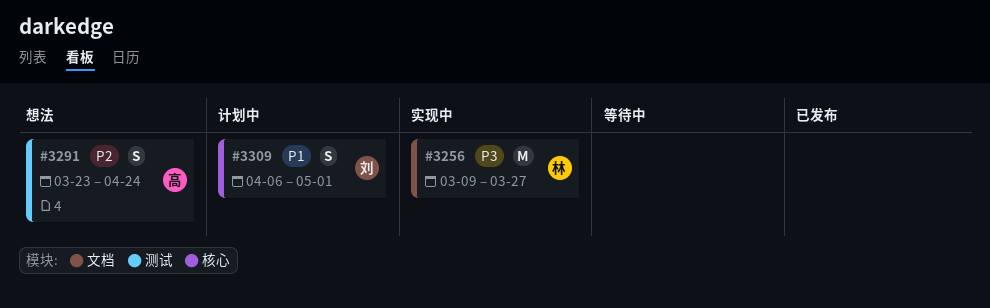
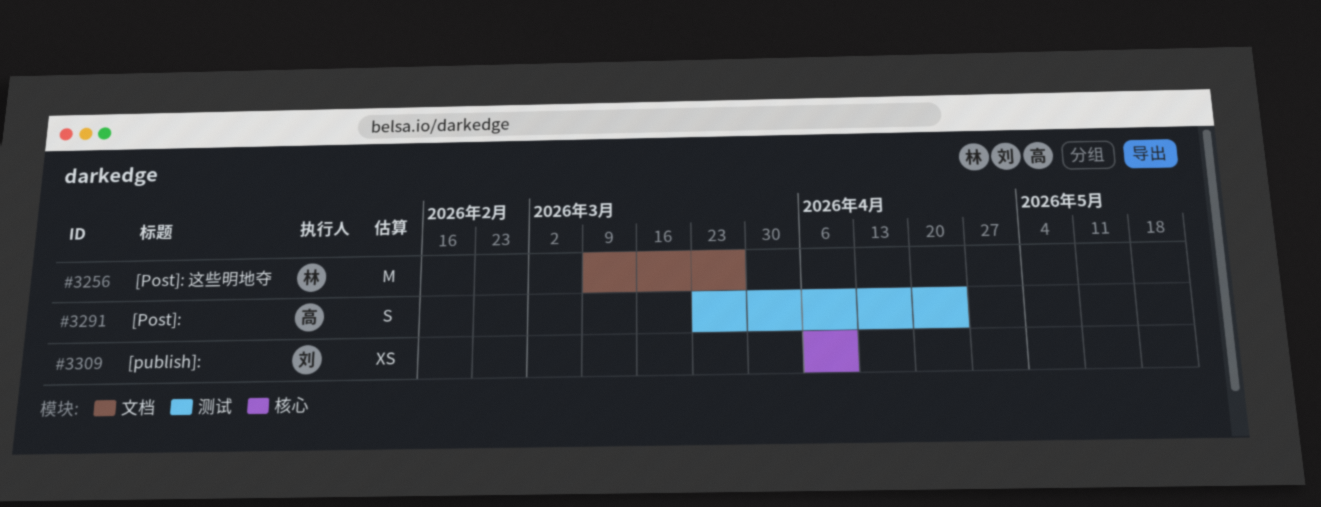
#3309, estimate: S -> XS
#3309, due: May 1 -> Apr 10

